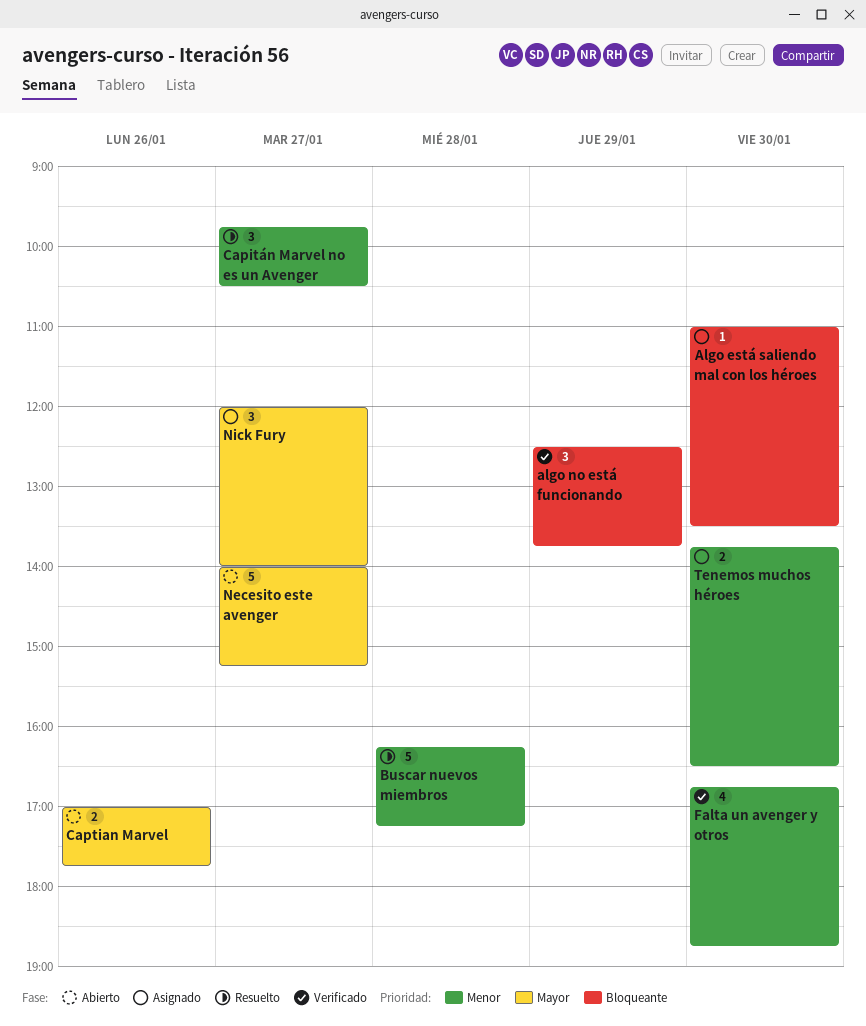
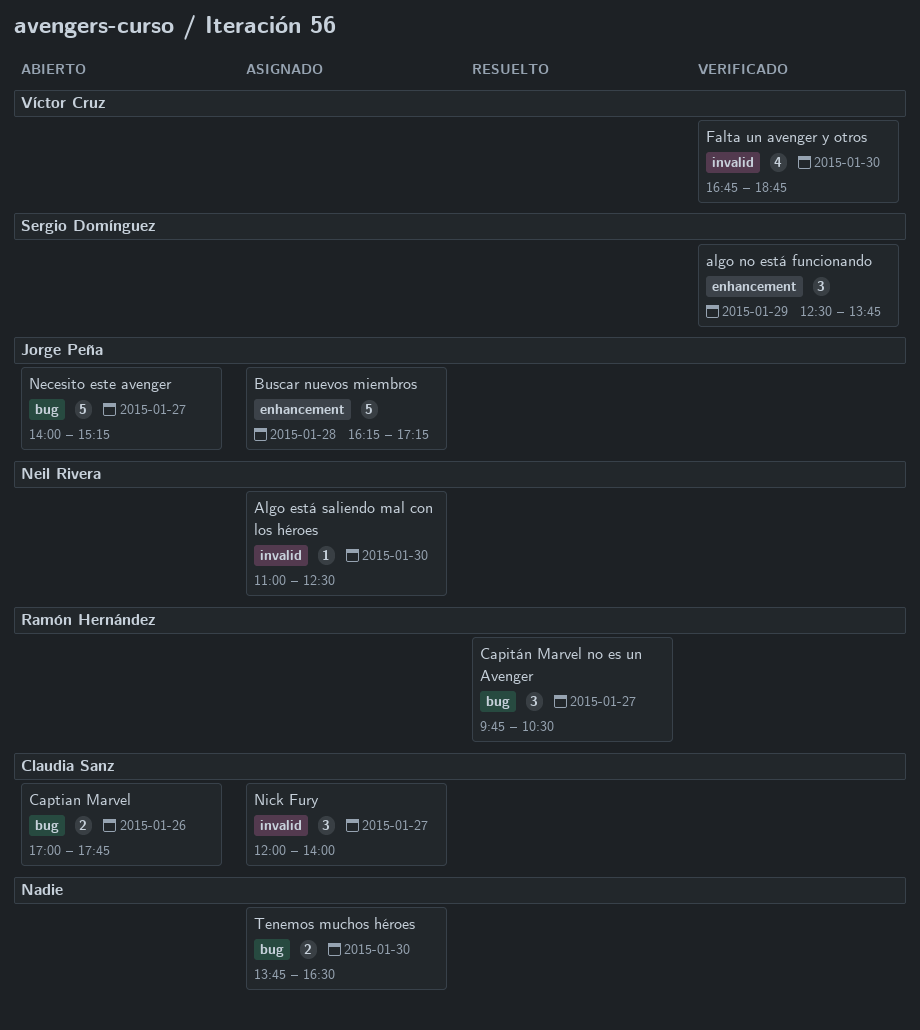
Algo está saliendo mal con los héroes, ends: 13:30 -> 12:30
Buscar nuevos miembros, status: Resuelto -> Asignado

